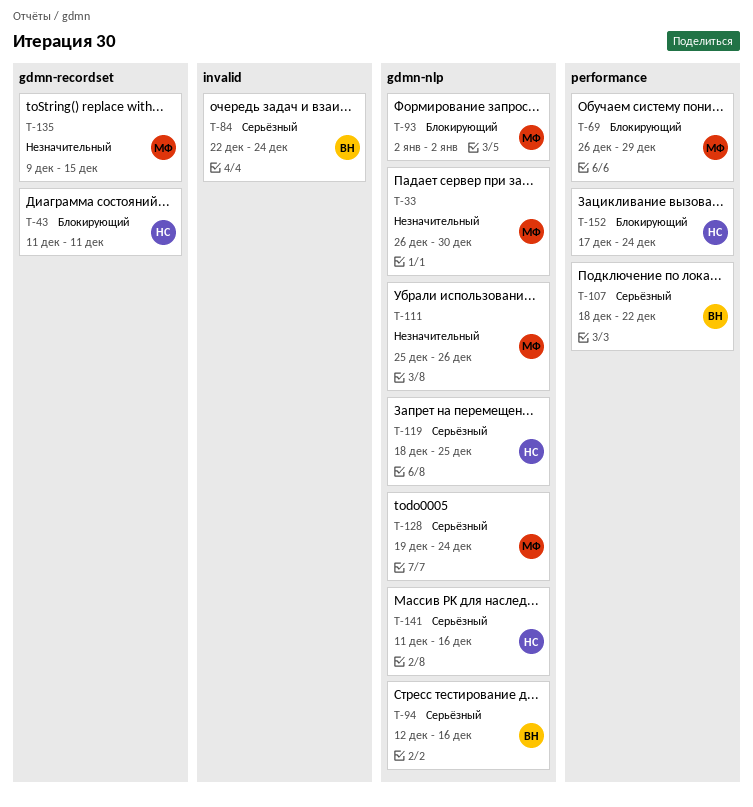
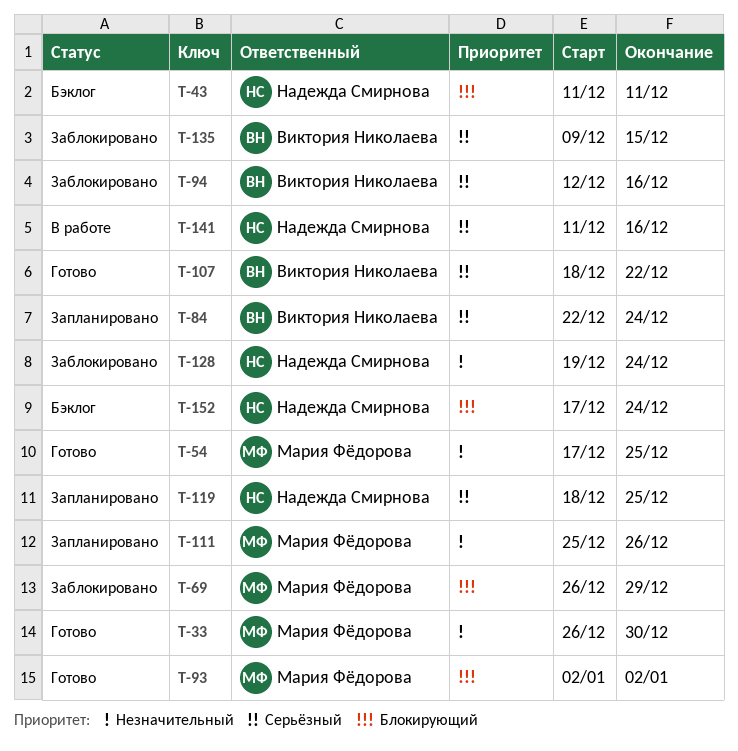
T-54: none -> present
T-128, owner: Мария Фёдорова -> Надежда Смирнова
T-128, priority: Серьёзный -> Незначительный
T-135, owner: Мария Фёдорова -> Виктория Николаева
T-135, priority: Незначительный -> Серьёзный

